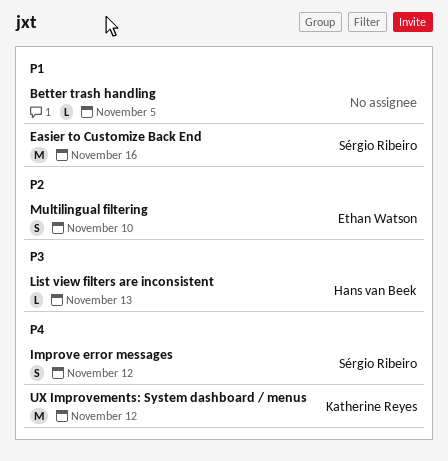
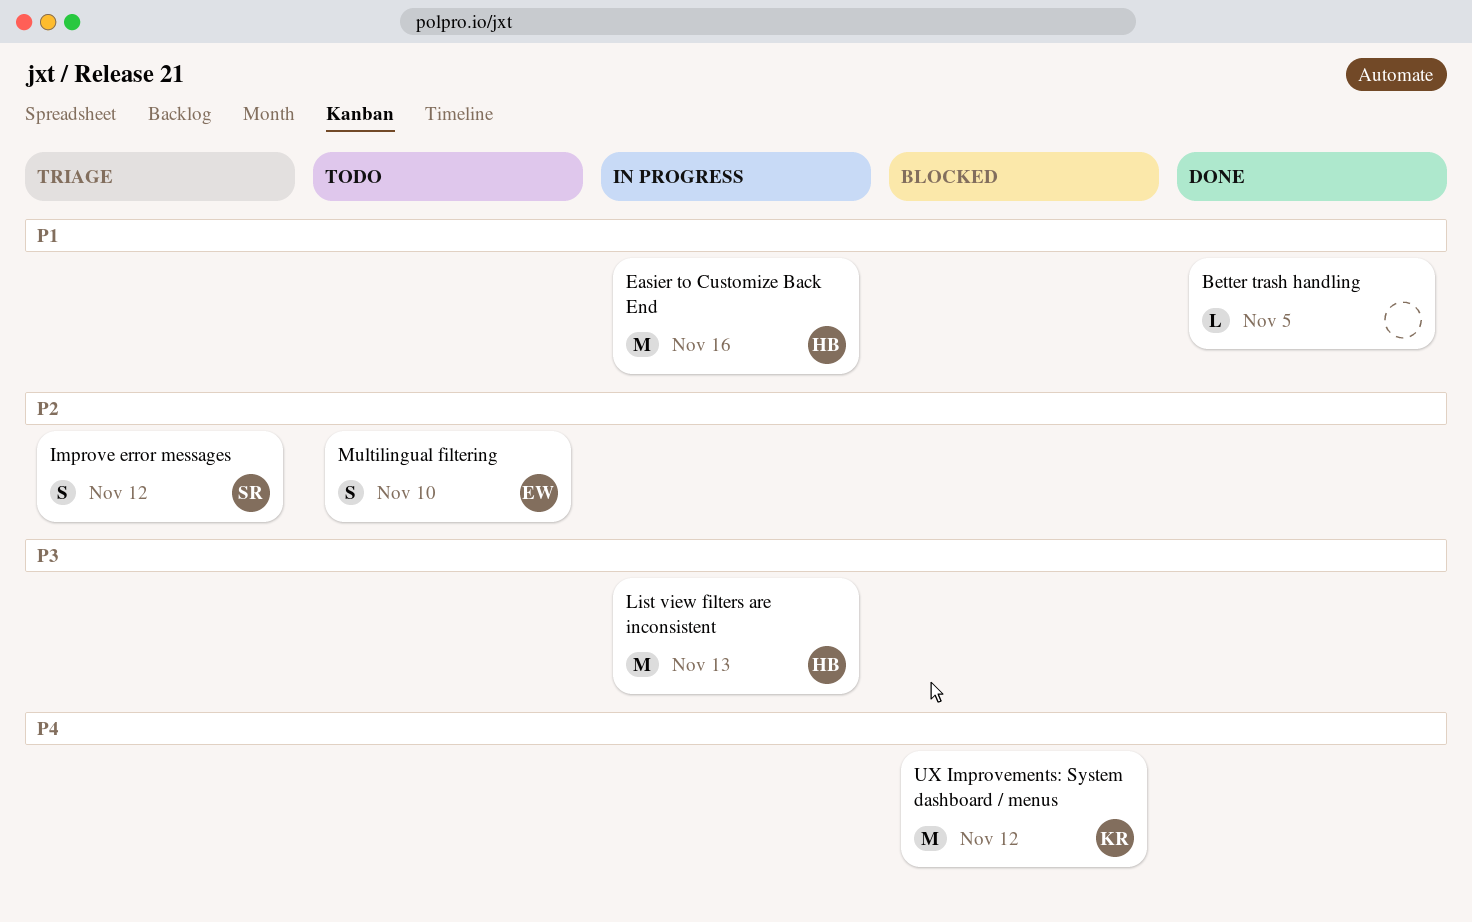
Easier to Customize Back End, owner: Sérgio Ribeiro -> Hans van Beek
Improve error messages, priority: P4 -> P2
List view filters are inconsistent, estimate: L -> M

